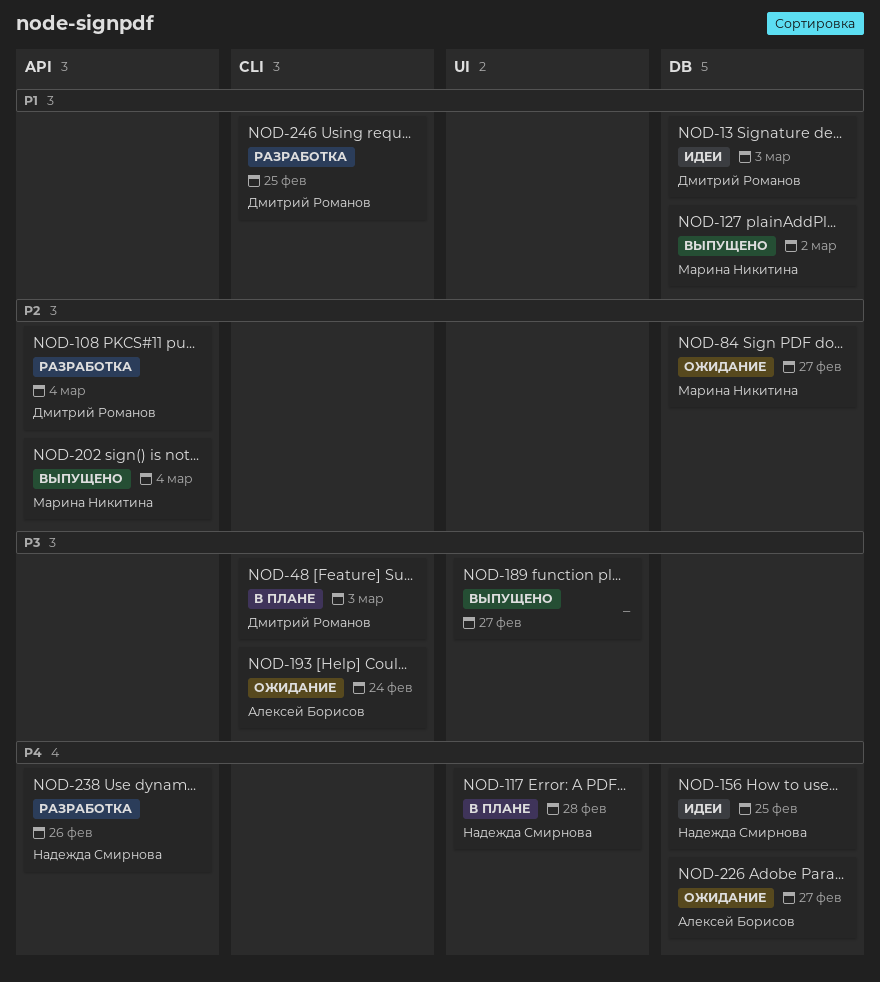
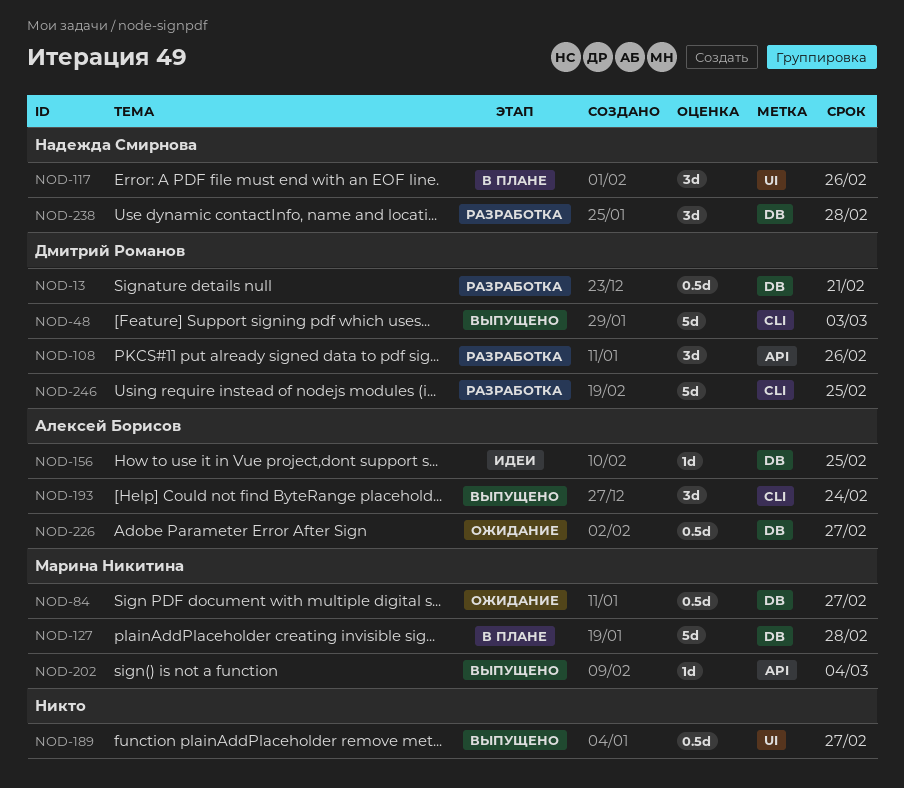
NOD-13, status: Идеи -> Разработка
NOD-13, due: Mar 3 -> Feb 21
NOD-48, status: В плане -> Выпущено
NOD-108, due: Mar 4 -> Feb 26
NOD-117, due: Feb 28 -> Feb 26
NOD-127, status: Выпущено -> В плане
NOD-127, due: Mar 2 -> Feb 28
NOD-156, owner: Надежда Смирнова -> Алексей Борисов
NOD-193, status: Ожидание -> Выпущено
NOD-238, label: API -> DB
NOD-238, due: Feb 26 -> Feb 28

